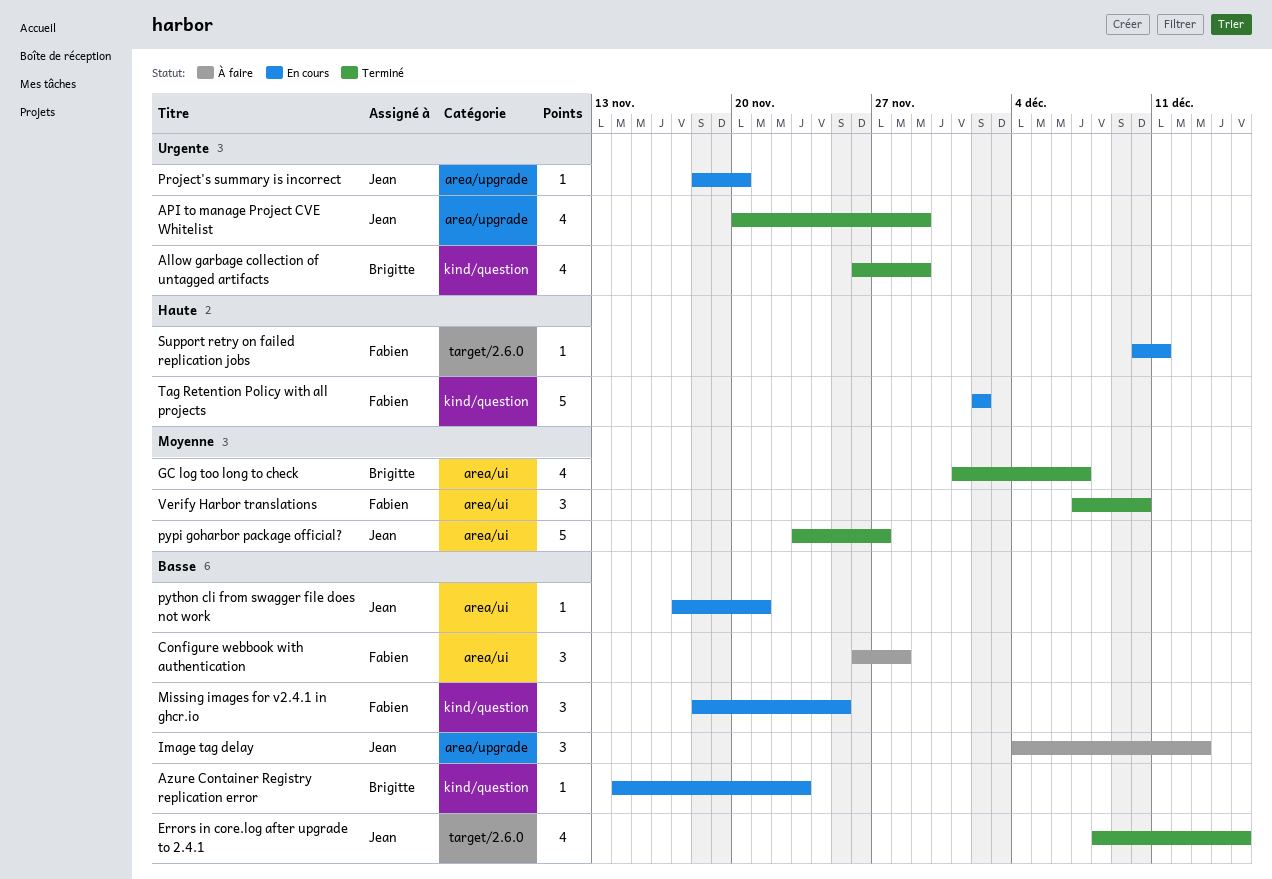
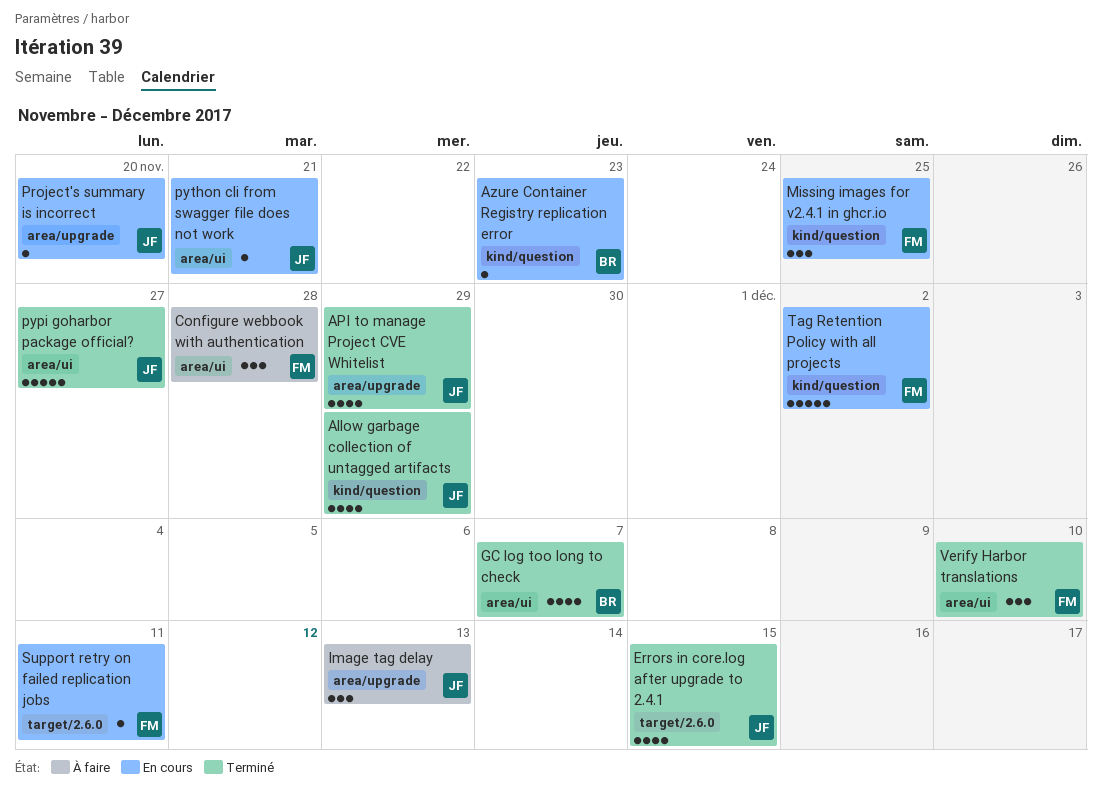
Allow garbage collection of untagged artifacts, owner: Brigitte -> Jean

